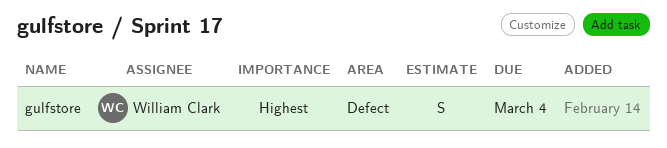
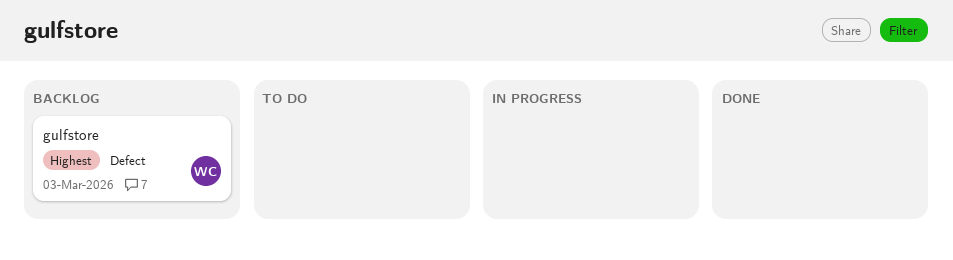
gulfstore, due: Mar 4 -> Mar 3

